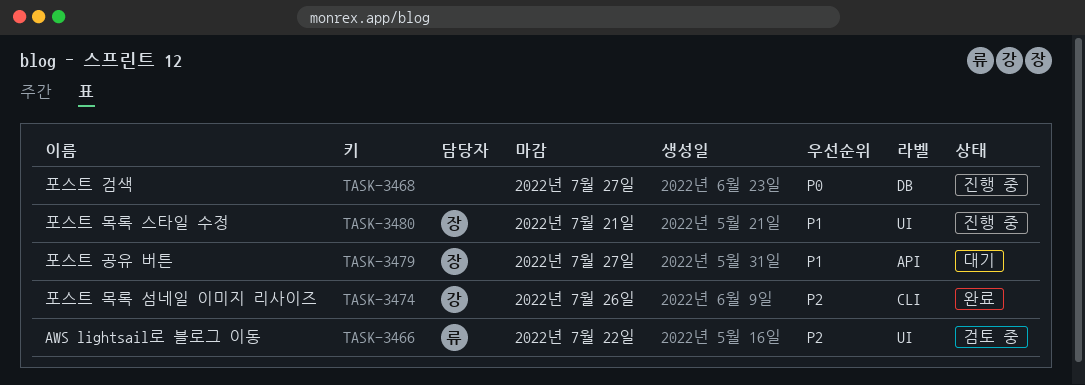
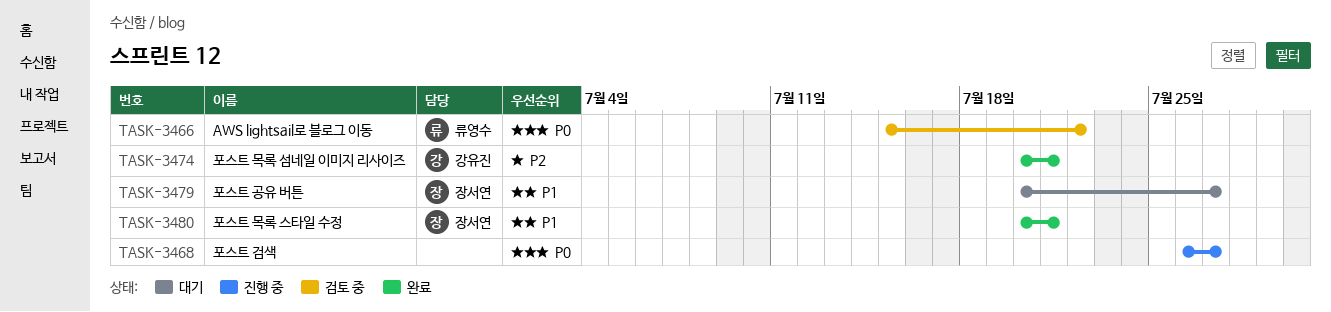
TASK-3466, priority: P2 -> P0
TASK-3474, due: Jul 26 -> Jul 21
TASK-3480, status: 진행 중 -> 완료

